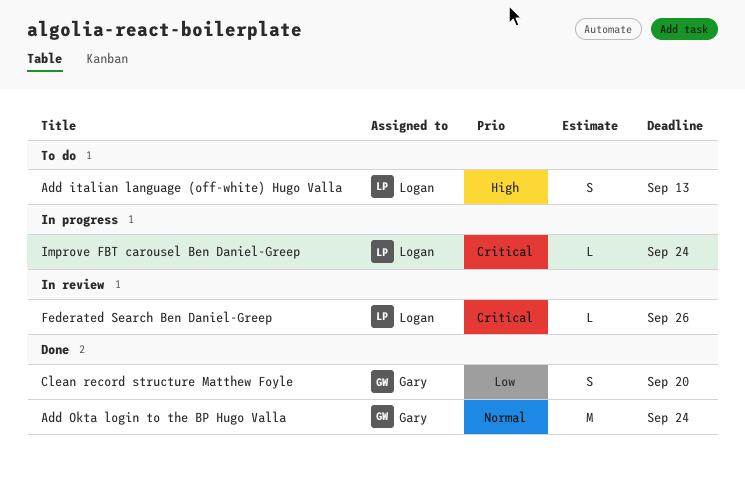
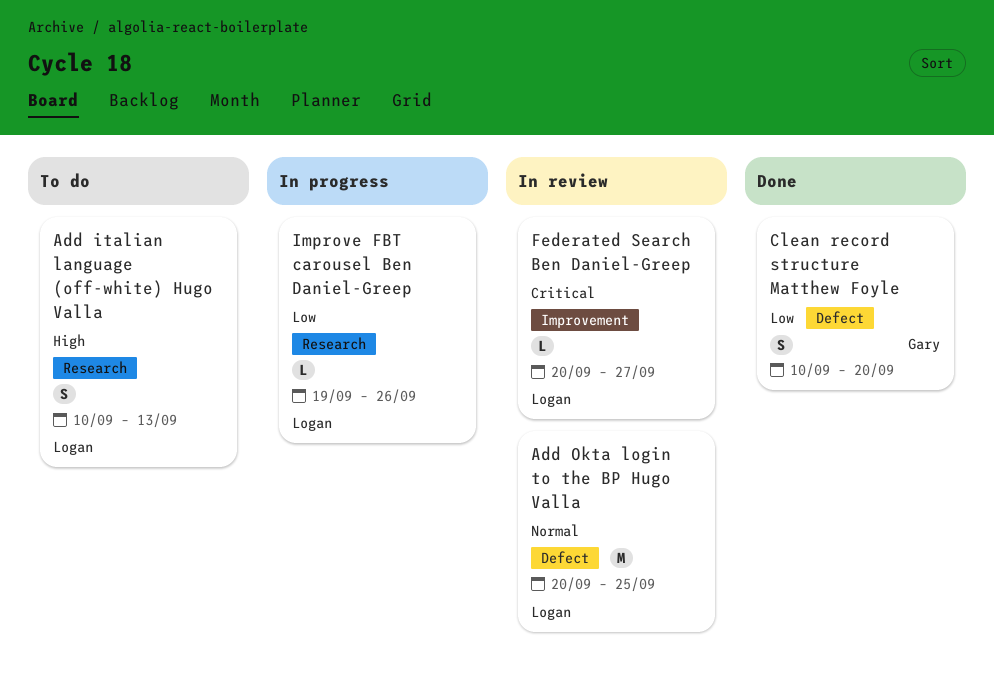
Add Okta login to the BP Hugo Valla, status: Done -> In review
Add Okta login to the BP Hugo Valla, owner: Gary -> Logan
Add Okta login to the BP Hugo Valla, due: Sep 24 -> Sep 25
Federated Search Ben Daniel-Greep, due: Sep 26 -> Sep 27
Improve FBT carousel Ben Daniel-Greep, priority: Critical -> Low
Improve FBT carousel Ben Daniel-Greep, due: Sep 24 -> Sep 26

